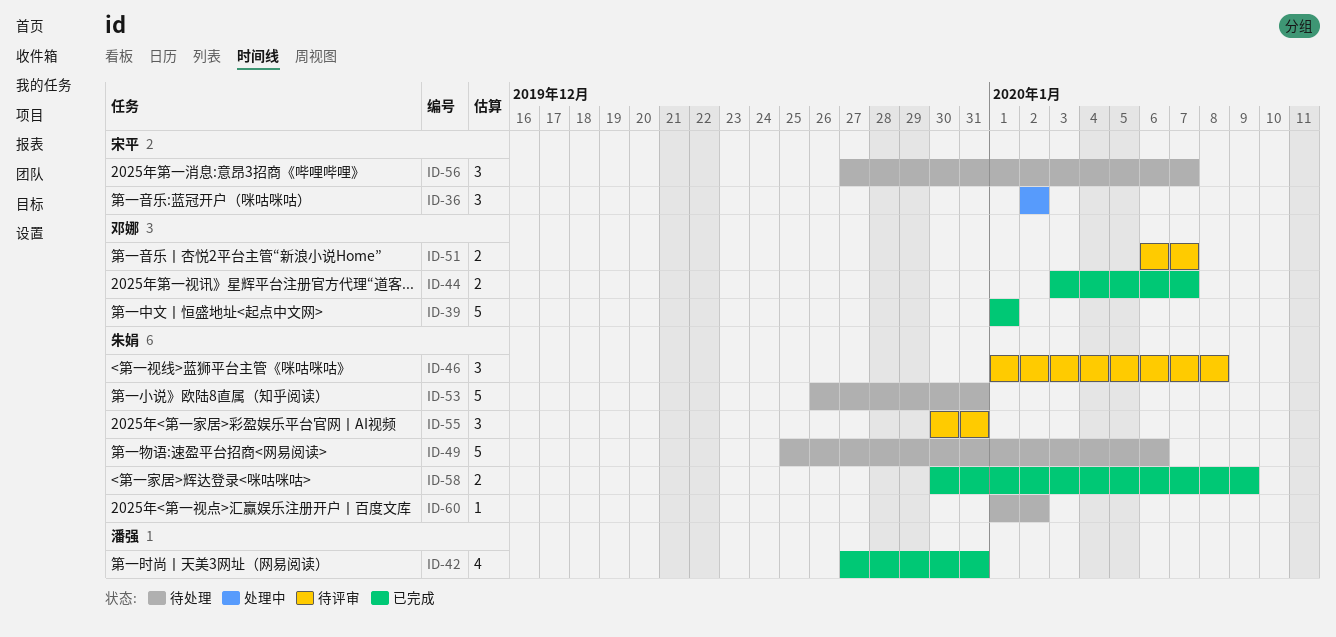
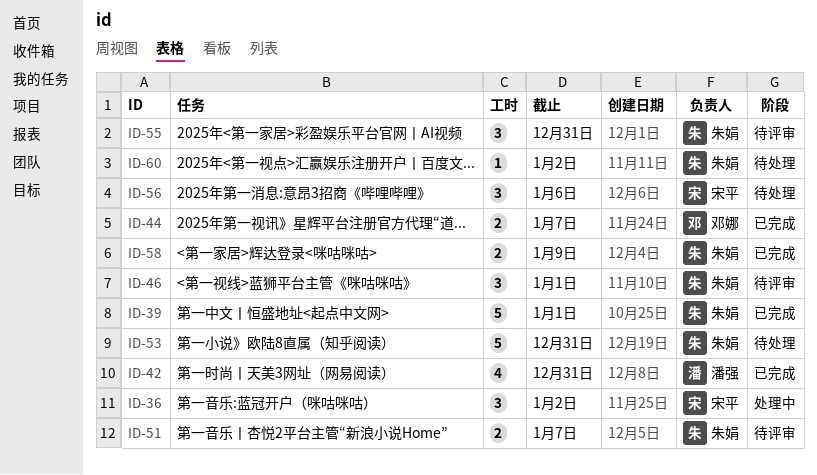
ID-39, owner: 邓娜 -> 朱娟
ID-46, due: Jan 8 -> Jan 1
ID-49: present -> none
ID-51, owner: 邓娜 -> 朱娟
ID-56, due: Jan 7 -> Jan 6

